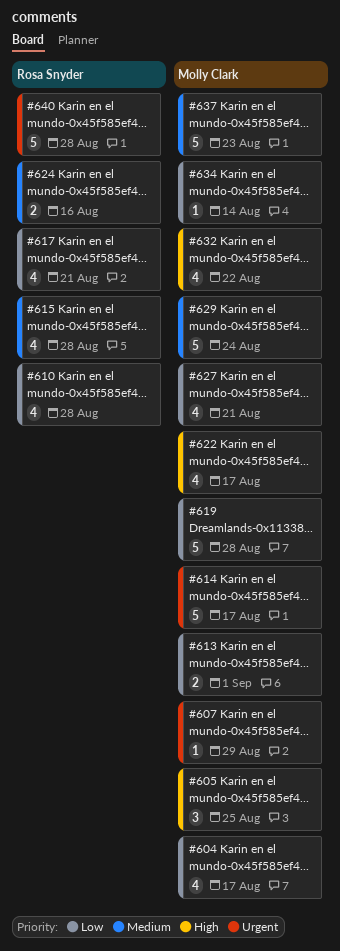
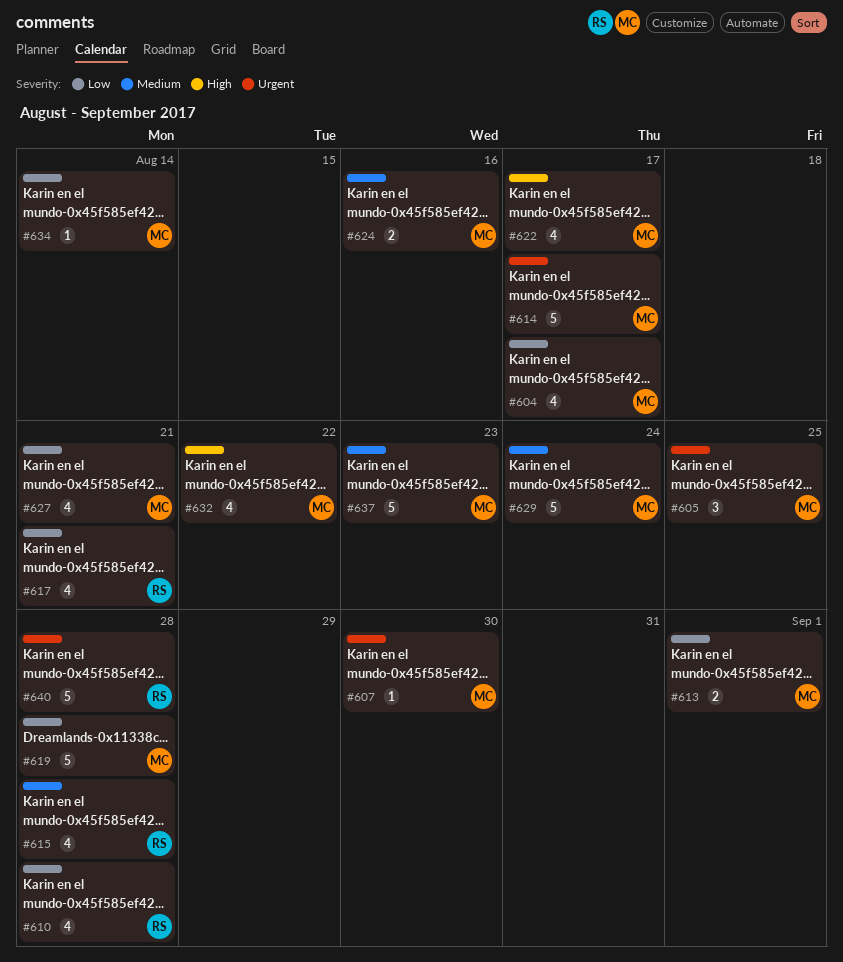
#605, priority: High -> Urgent
#607, due: Aug 29 -> Aug 30
#624, owner: Rosa Snyder -> Molly Clark

